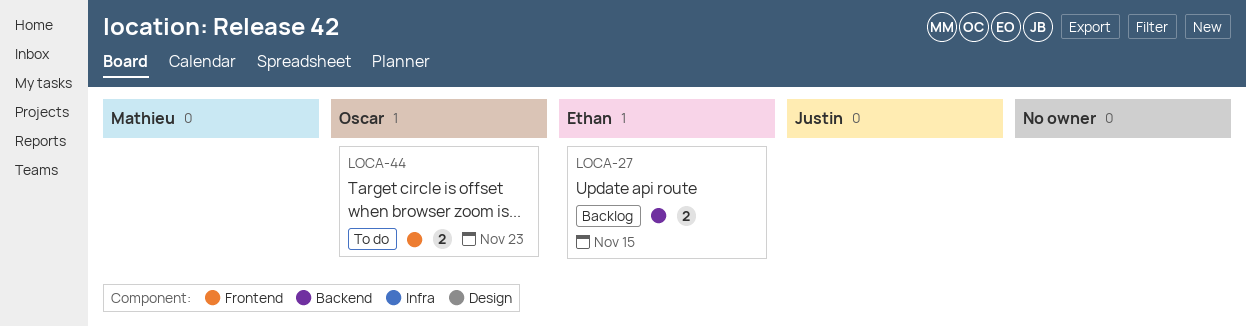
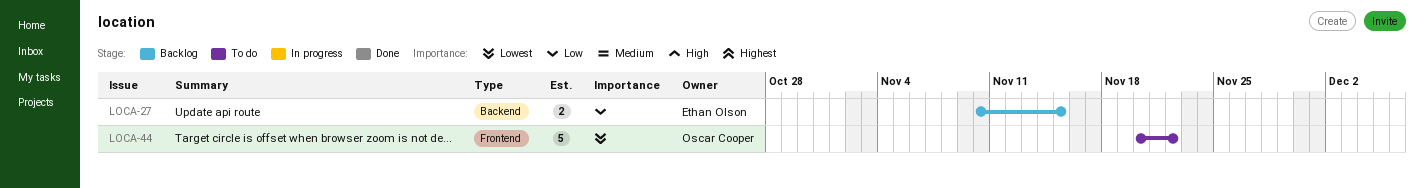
LOCA-44, estimate: 2 -> 5
LOCA-44, due: Nov 23 -> Nov 22

